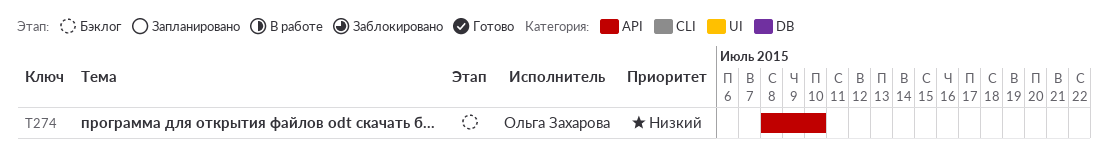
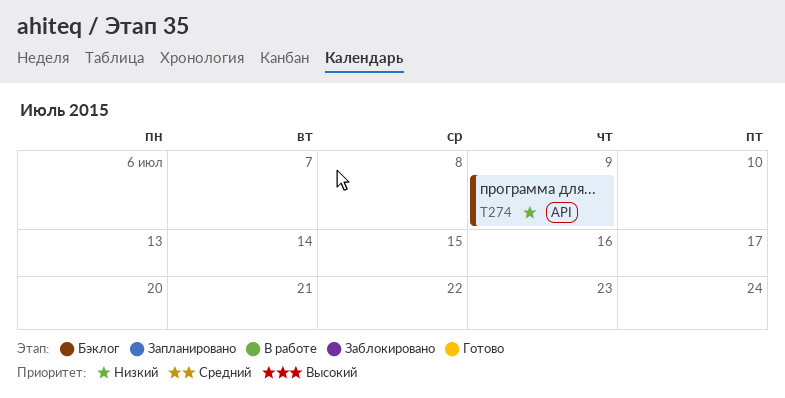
T274, due: Jul 10 -> Jul 9

